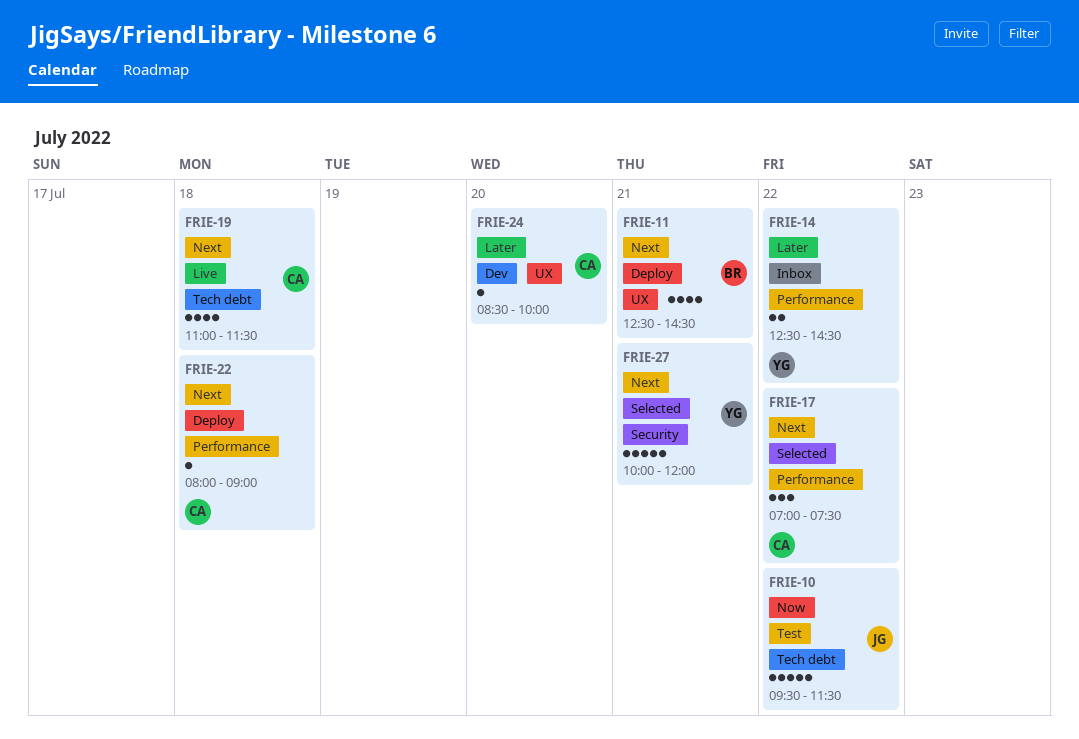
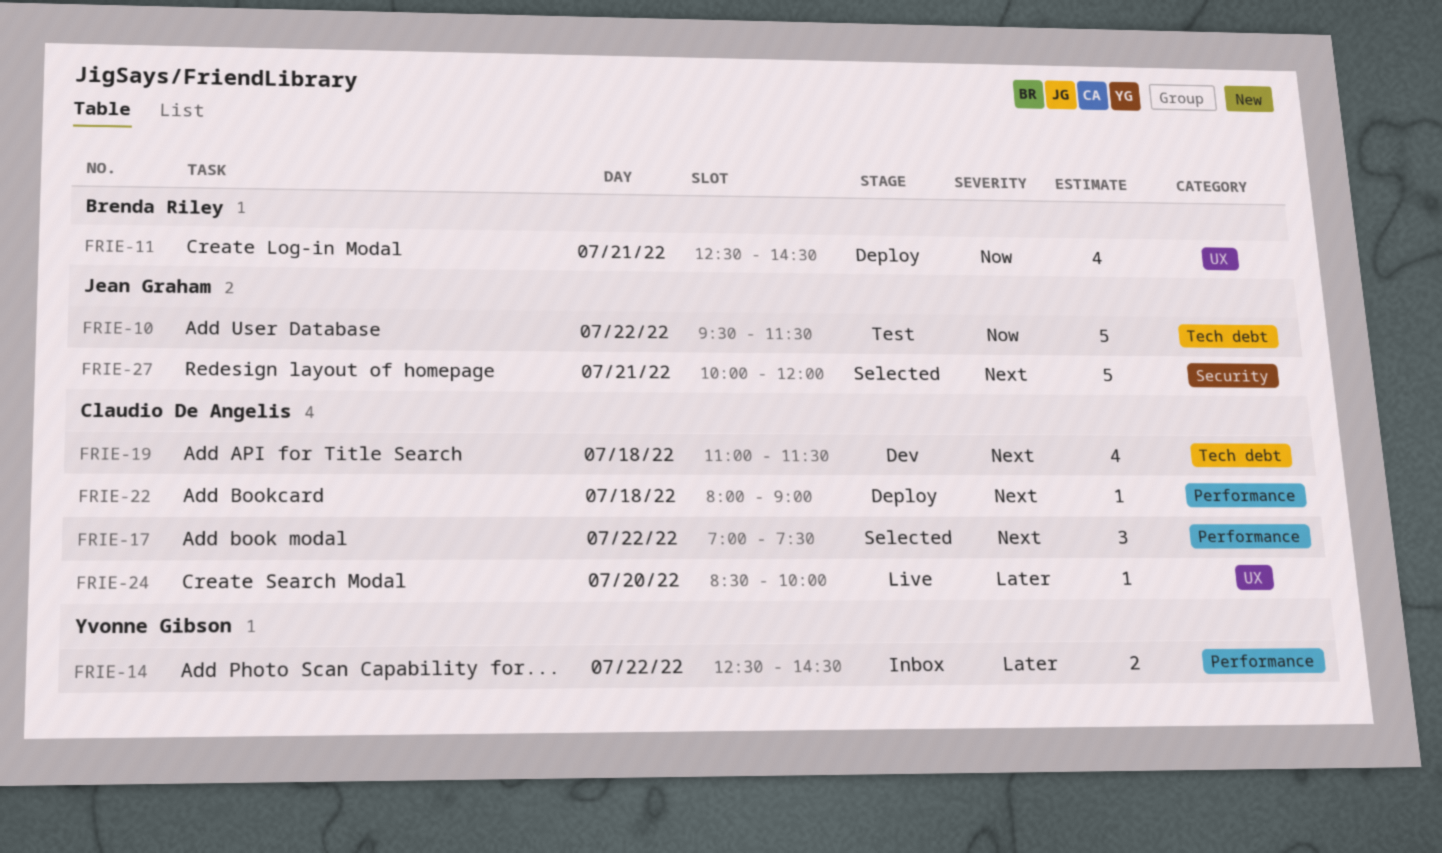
FRIE-11, priority: Next -> Now
FRIE-19, status: Live -> Dev
FRIE-24, status: Dev -> Live
FRIE-27, owner: Yvonne Gibson -> Jean Graham

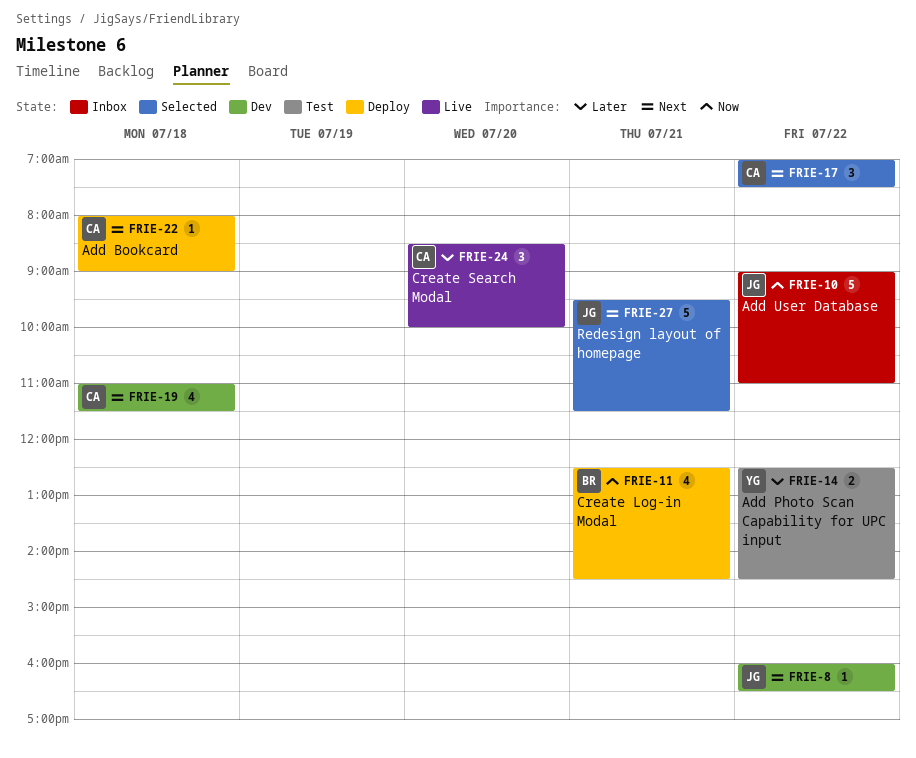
FRIE-8: none -> present
FRIE-10, status: Test -> Inbox
FRIE-10, begins: 09:30 -> 09:00
FRIE-10, ends: 11:30 -> 11:00
FRIE-14, status: Inbox -> Test
FRIE-24, estimate: 1 -> 3
FRIE-27, begins: 10:00 -> 09:30
FRIE-27, ends: 12:00 -> 11:30

